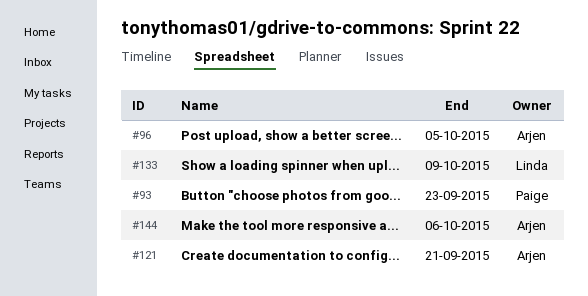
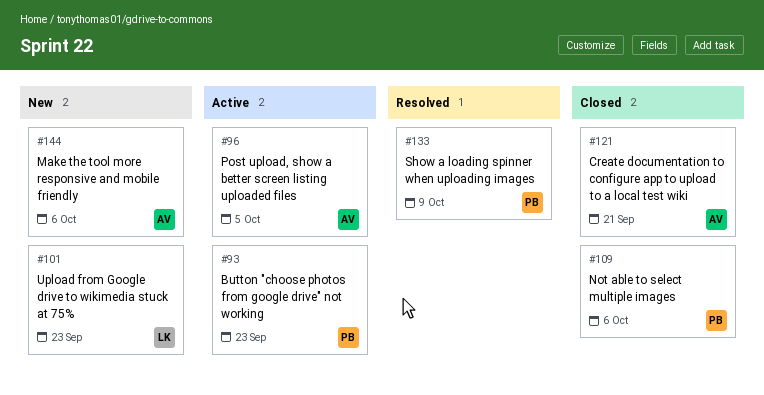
#101: none -> present
#109: none -> present
#133, owner: Linda -> Paige

